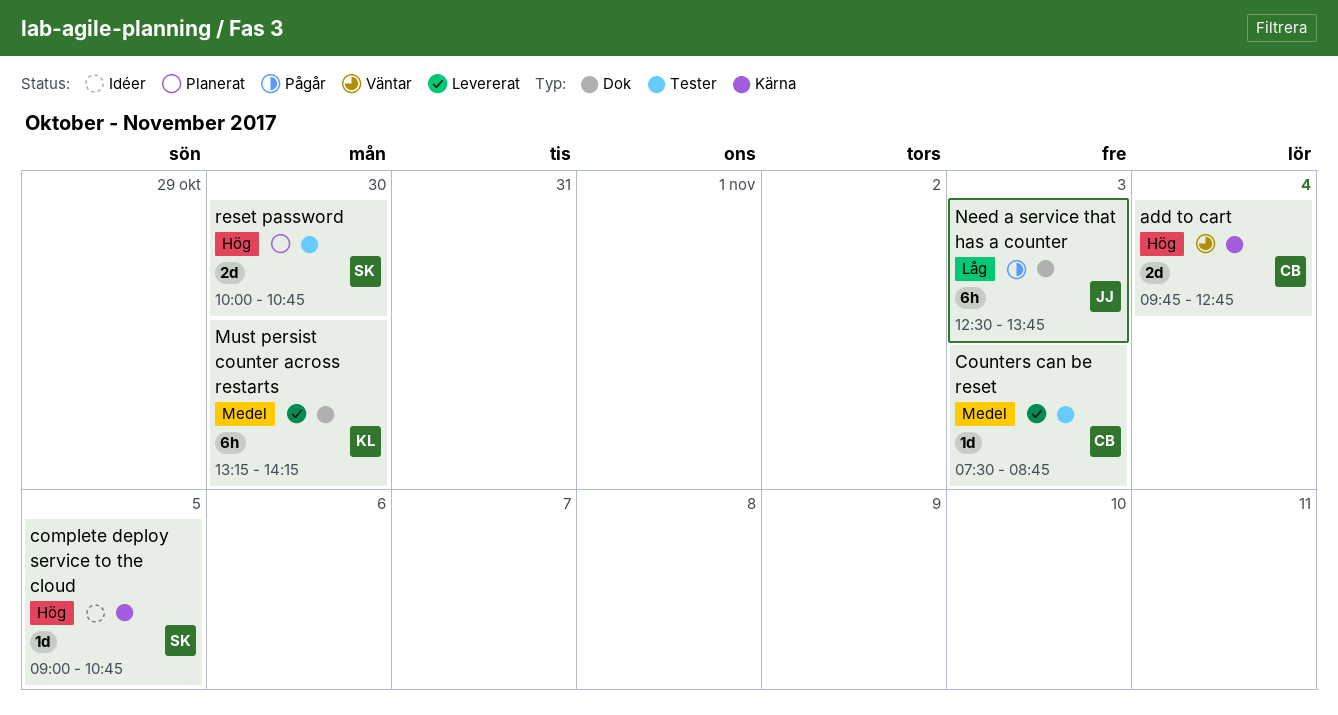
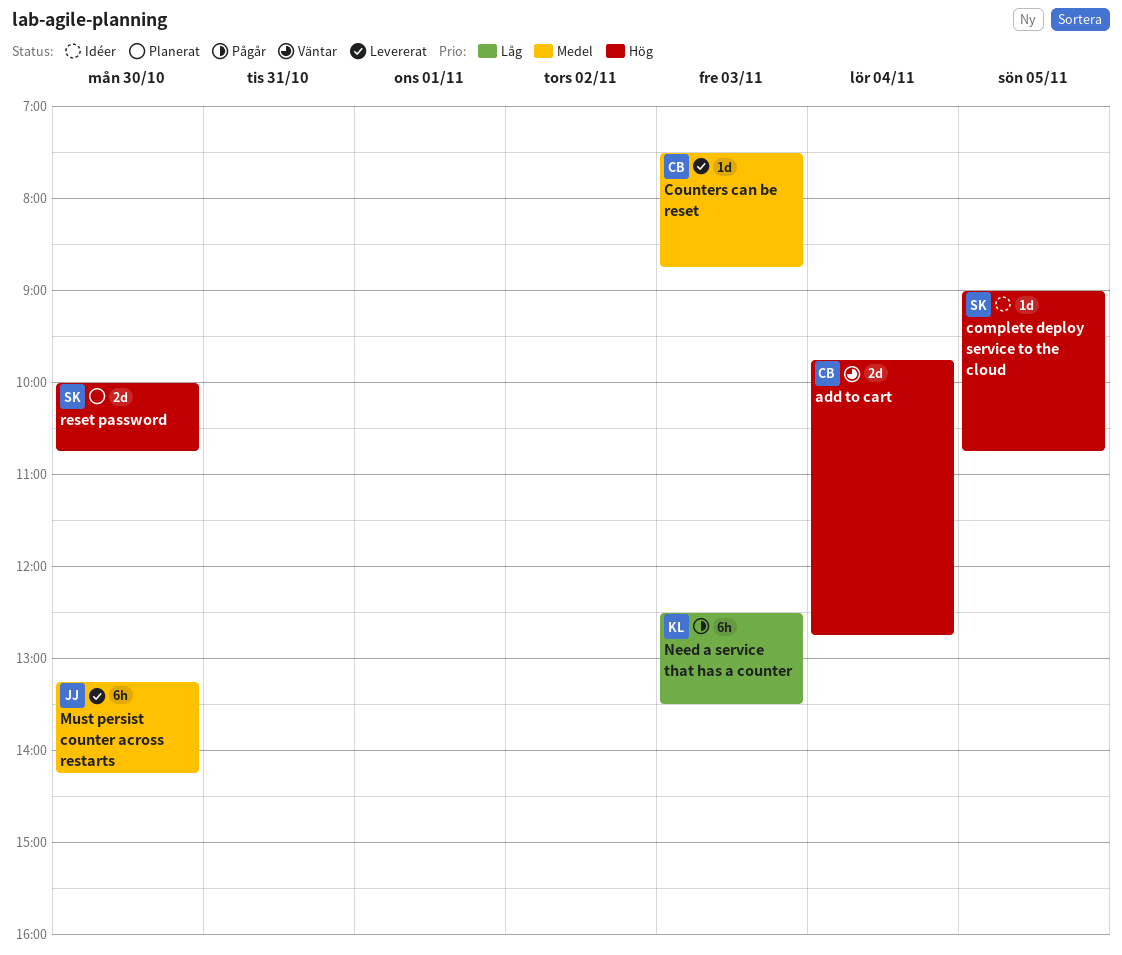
Must persist counter across restarts, owner: KL -> JJ
Need a service that has a counter, owner: JJ -> KL
Need a service that has a counter, ends: 13:45 -> 13:30

